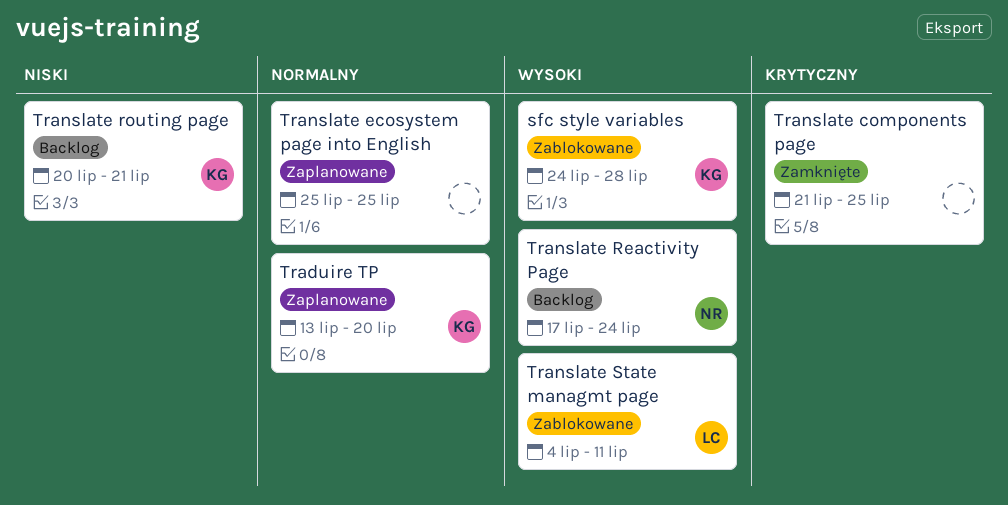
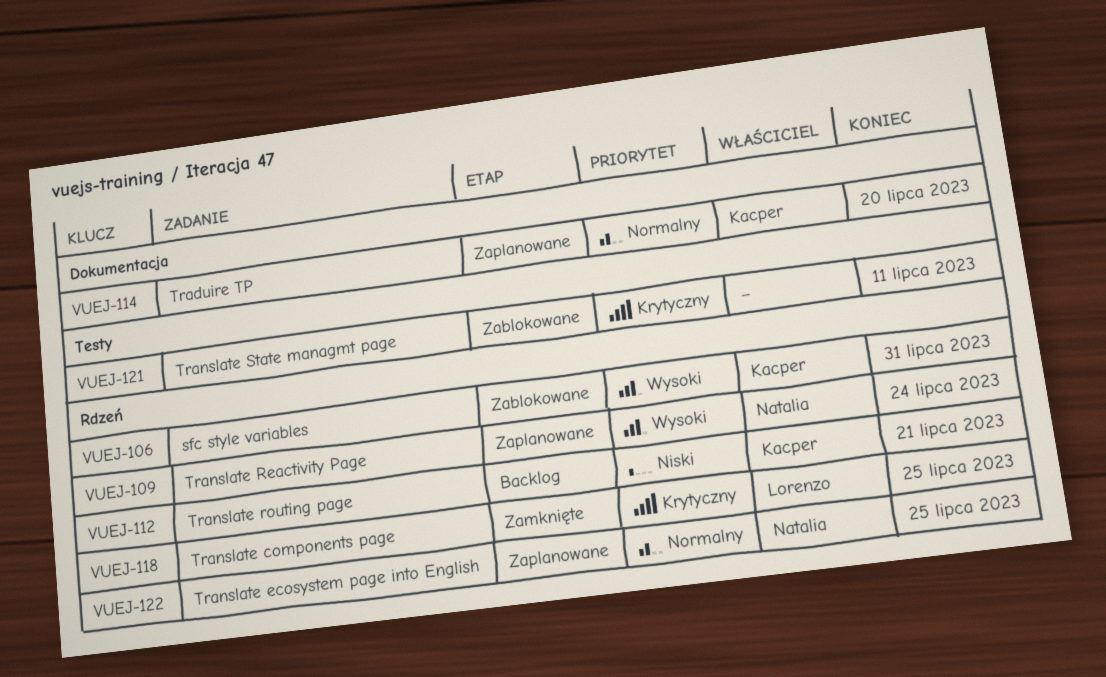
sfc style variables, due: Jul 28 -> Jul 31
Translate components page, owner: none -> Lorenzo
Translate ecosystem page into English, owner: none -> Natalia
Translate Reactivity Page, status: Backlog -> Zaplanowane
Translate State managmt page, owner: Lorenzo -> none
Translate State managmt page, priority: Wysoki -> Krytyczny

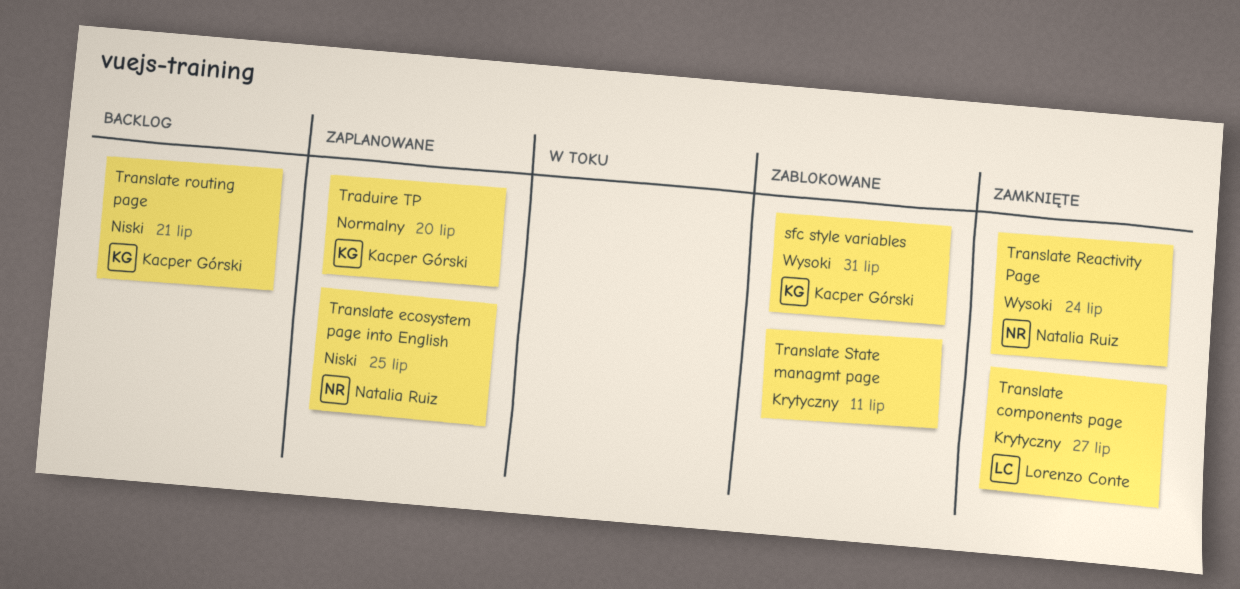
Translate components page, due: Jul 25 -> Jul 27
Translate ecosystem page into English, priority: Normalny -> Niski
Translate Reactivity Page, status: Zaplanowane -> Zamknięte

